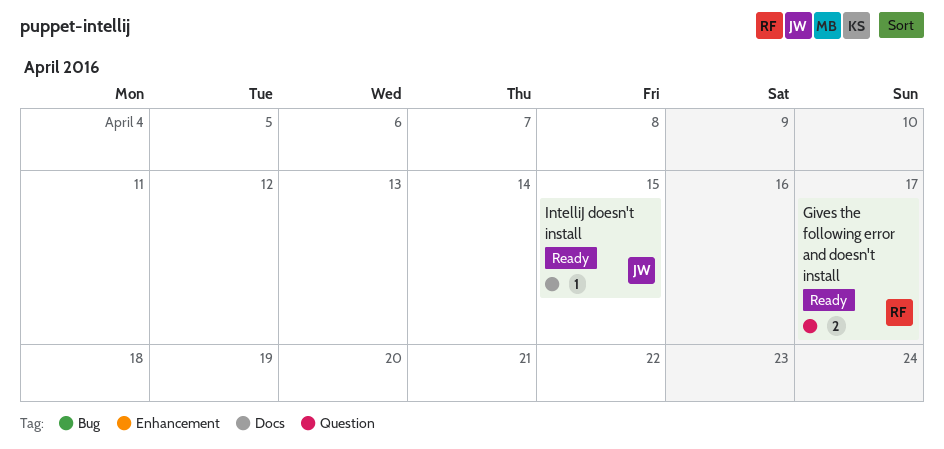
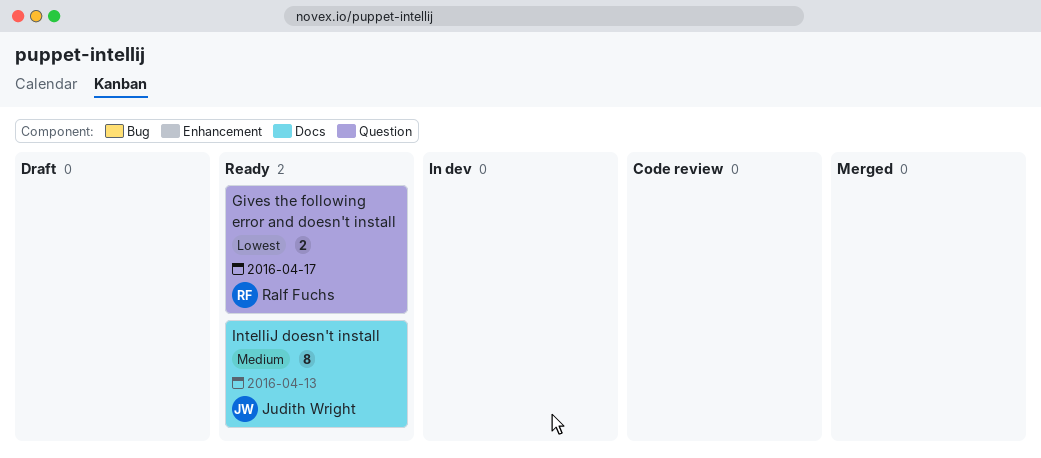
IntelliJ doesn't install, estimate: 1 -> 8
IntelliJ doesn't install, due: Apr 15 -> Apr 13

